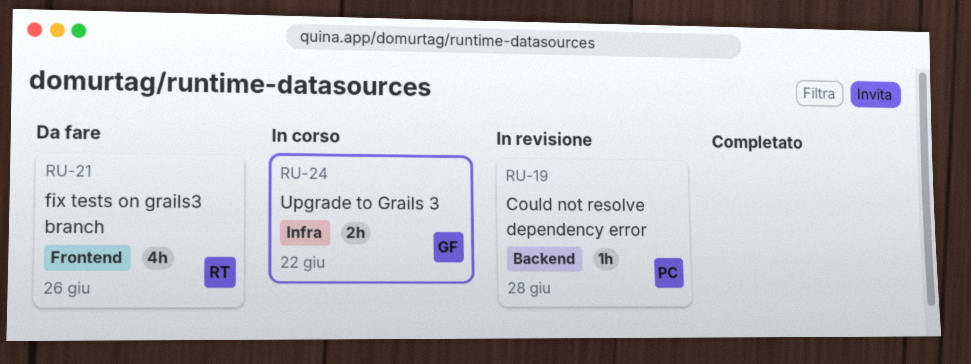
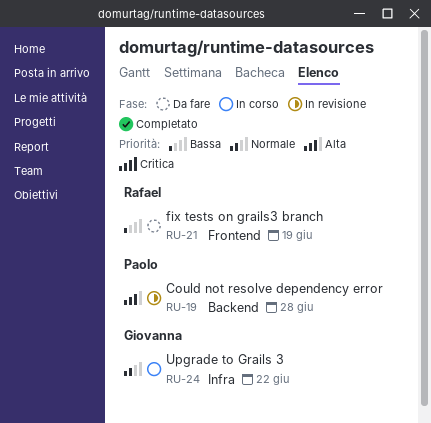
RU-21, due: Jun 26 -> Jun 19

